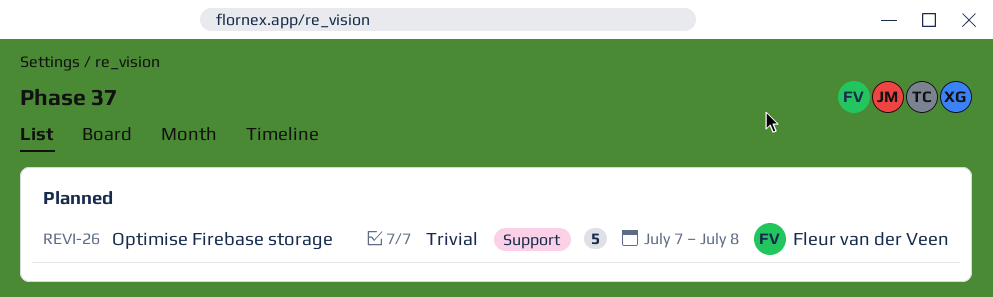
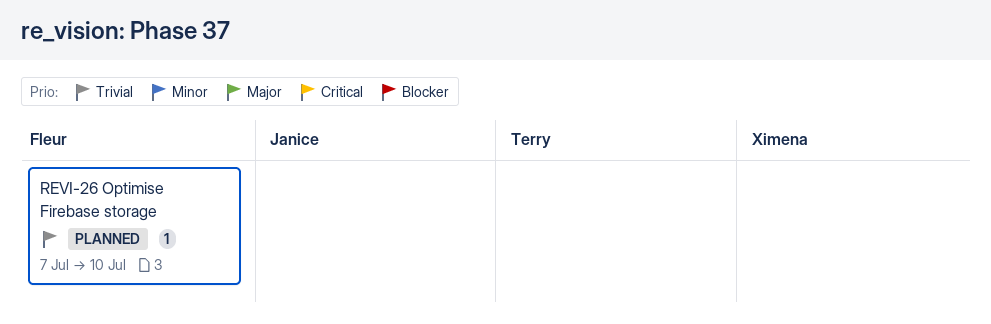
REVI-26, estimate: 5 -> 1
REVI-26, due: Jul 8 -> Jul 10

